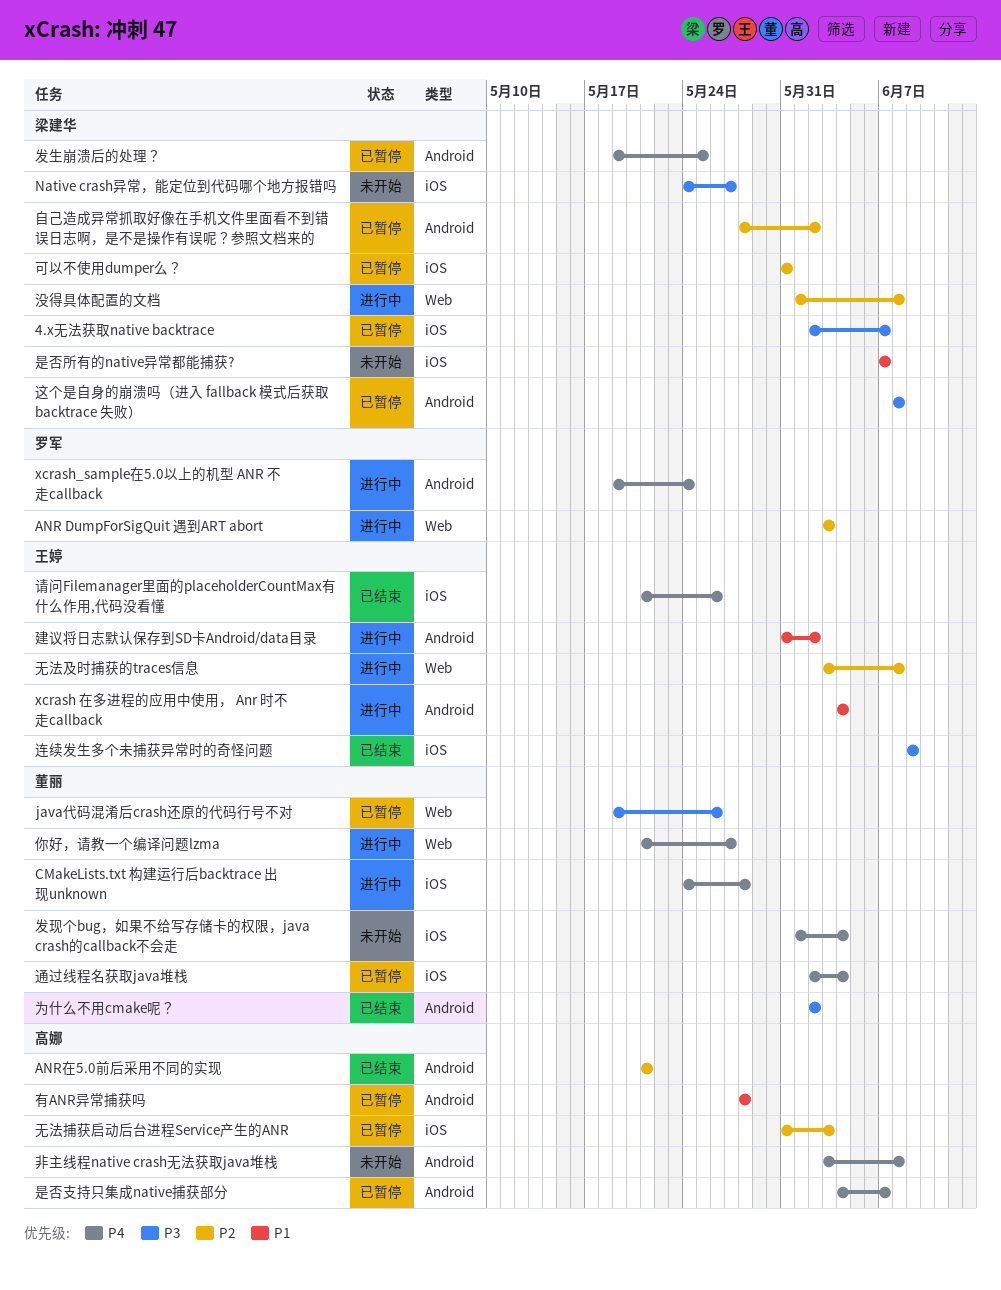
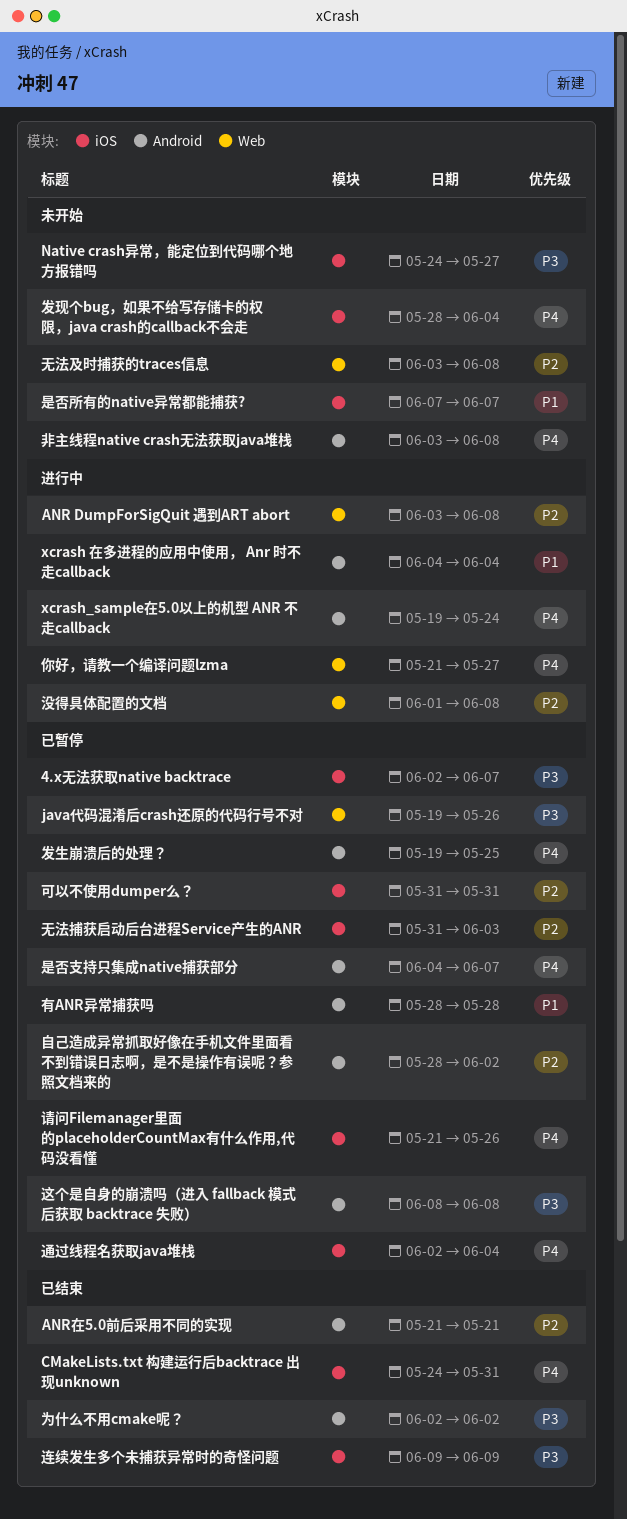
ANR DumpForSigQuit 遇到ART abort, due: Jun 3 -> Jun 8
CMakeLists.txt 构建运行后backtrace 出现unknown, status: 进行中 -> 已结束
CMakeLists.txt 构建运行后backtrace 出现unknown, due: May 28 -> May 31
发现个bug，如果不给写存储卡的权限，java crash的callback不会走, start: Jun 1 -> May 28
建议将日志默认保存到SD卡Android/data目录: present -> none
无法及时捕获的traces信息, status: 进行中 -> 未开始
请问Filemanager里面的placeholderCountMax有什么作用,代码没看懂, status: 已结束 -> 已暂停

